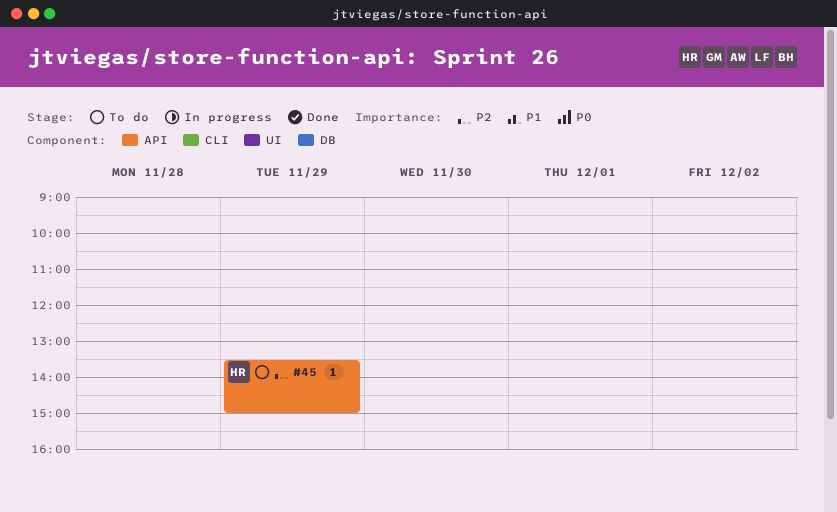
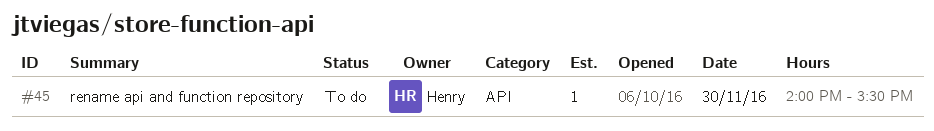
#45, day: Nov 29 -> Nov 30
#45, begins: 13:30 -> 14:00
#45, ends: 15:00 -> 15:30

